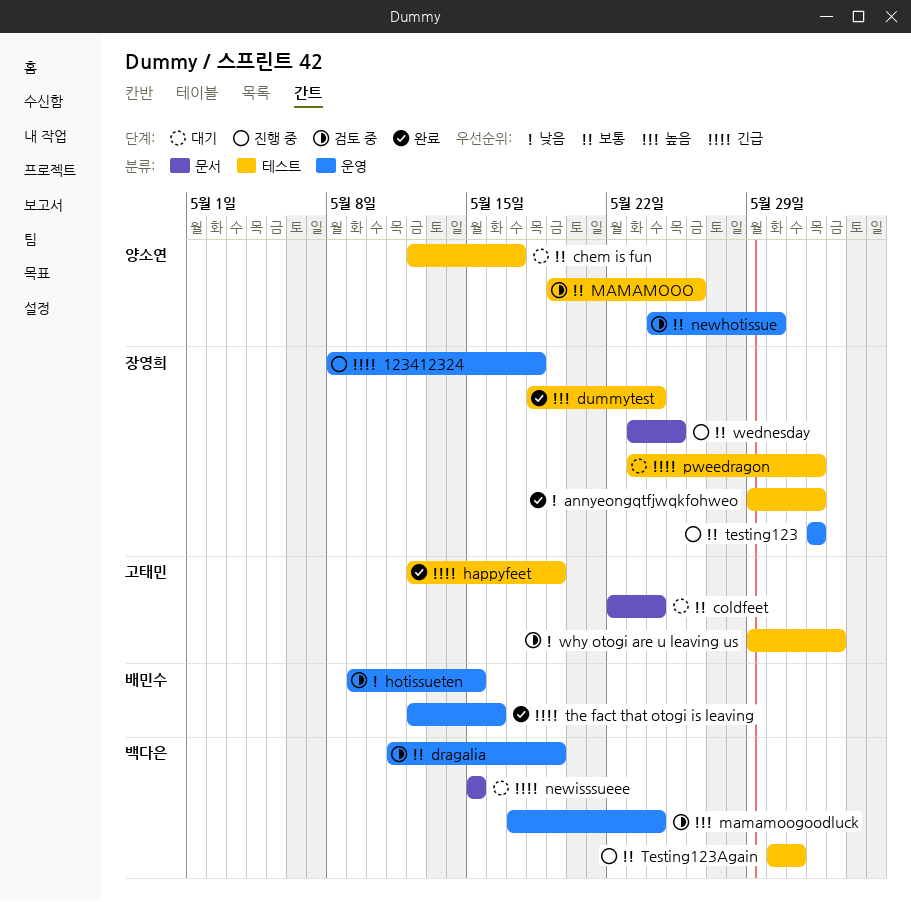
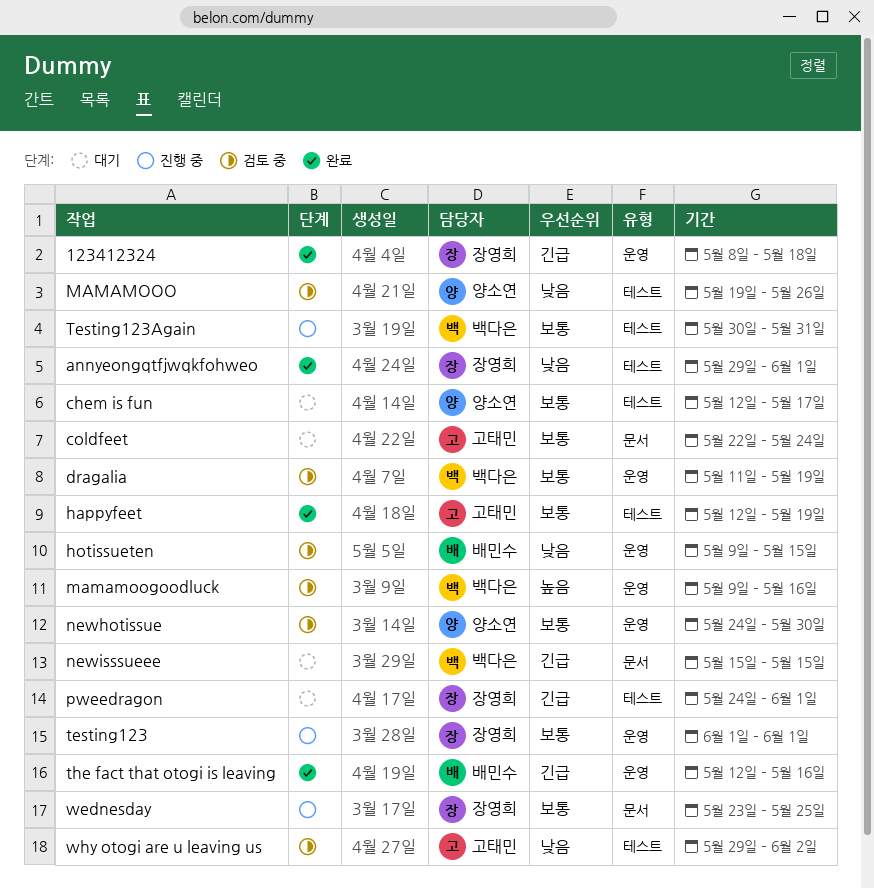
123412324, status: 진행 중 -> 완료
dummytest: present -> none
happyfeet, priority: 긴급 -> 보통
mamamoogoodluck, start: May 17 -> May 9
mamamoogoodluck, due: May 24 -> May 16
MAMAMOOO, priority: 보통 -> 낮음
pweedragon, start: May 23 -> May 24

